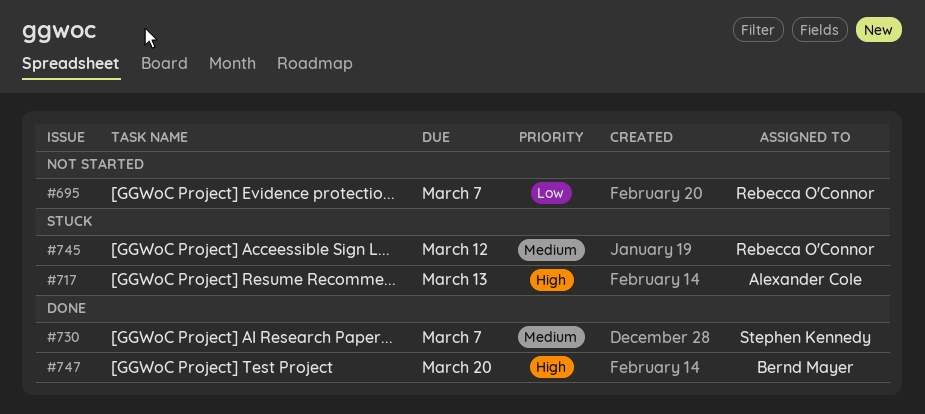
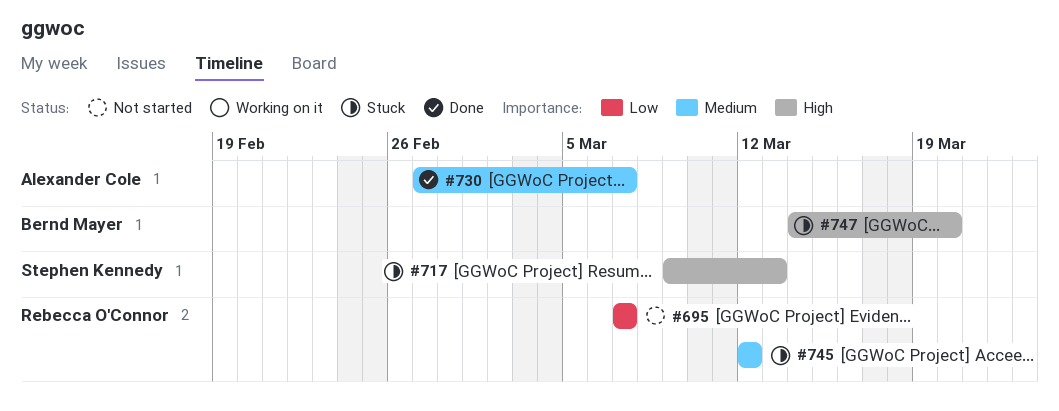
#717, owner: Alexander Cole -> Stephen Kennedy
#730, owner: Stephen Kennedy -> Alexander Cole
#747, status: Done -> Stuck

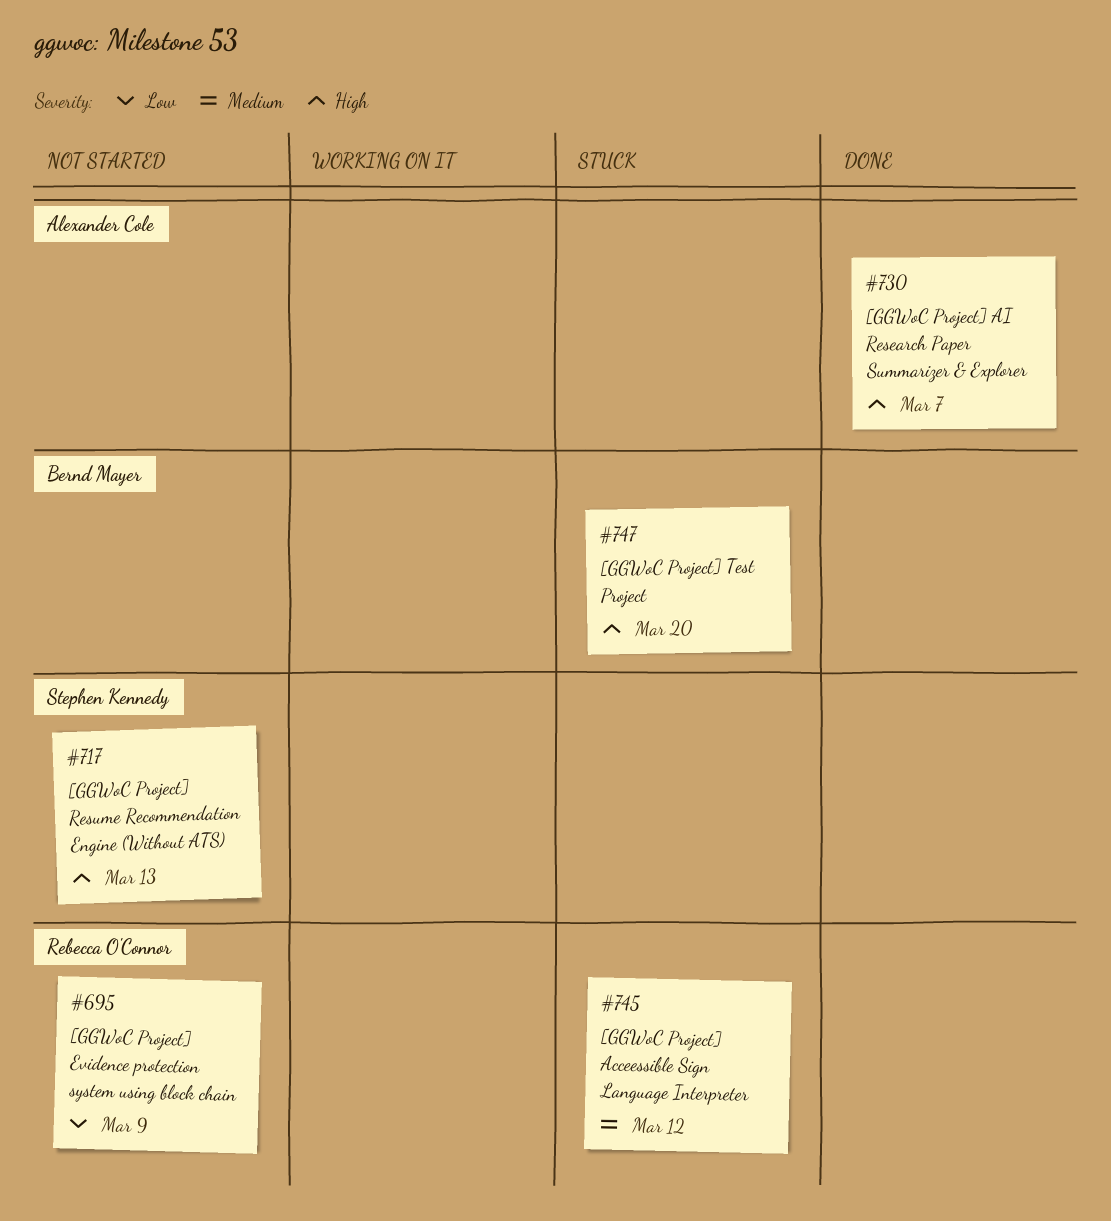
#695, due: Mar 7 -> Mar 9
#717, status: Stuck -> Not started
#730, priority: Medium -> High

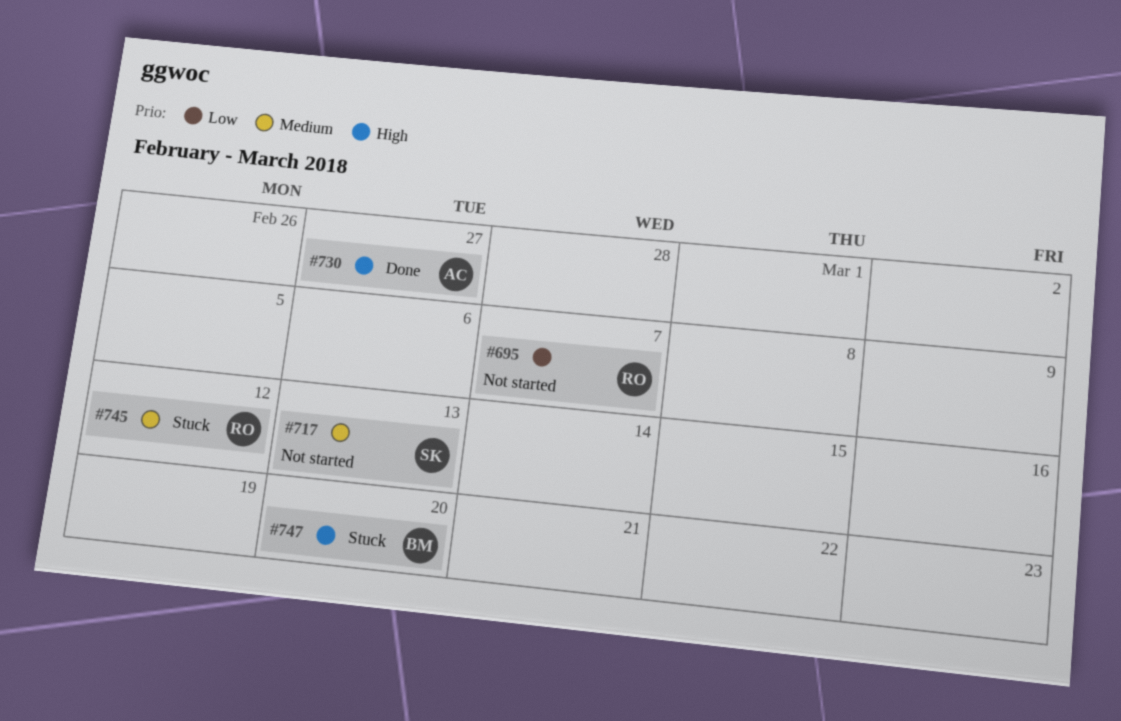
#695, due: Mar 9 -> Mar 7
#717, priority: High -> Medium
#730, due: Mar 7 -> Feb 27

